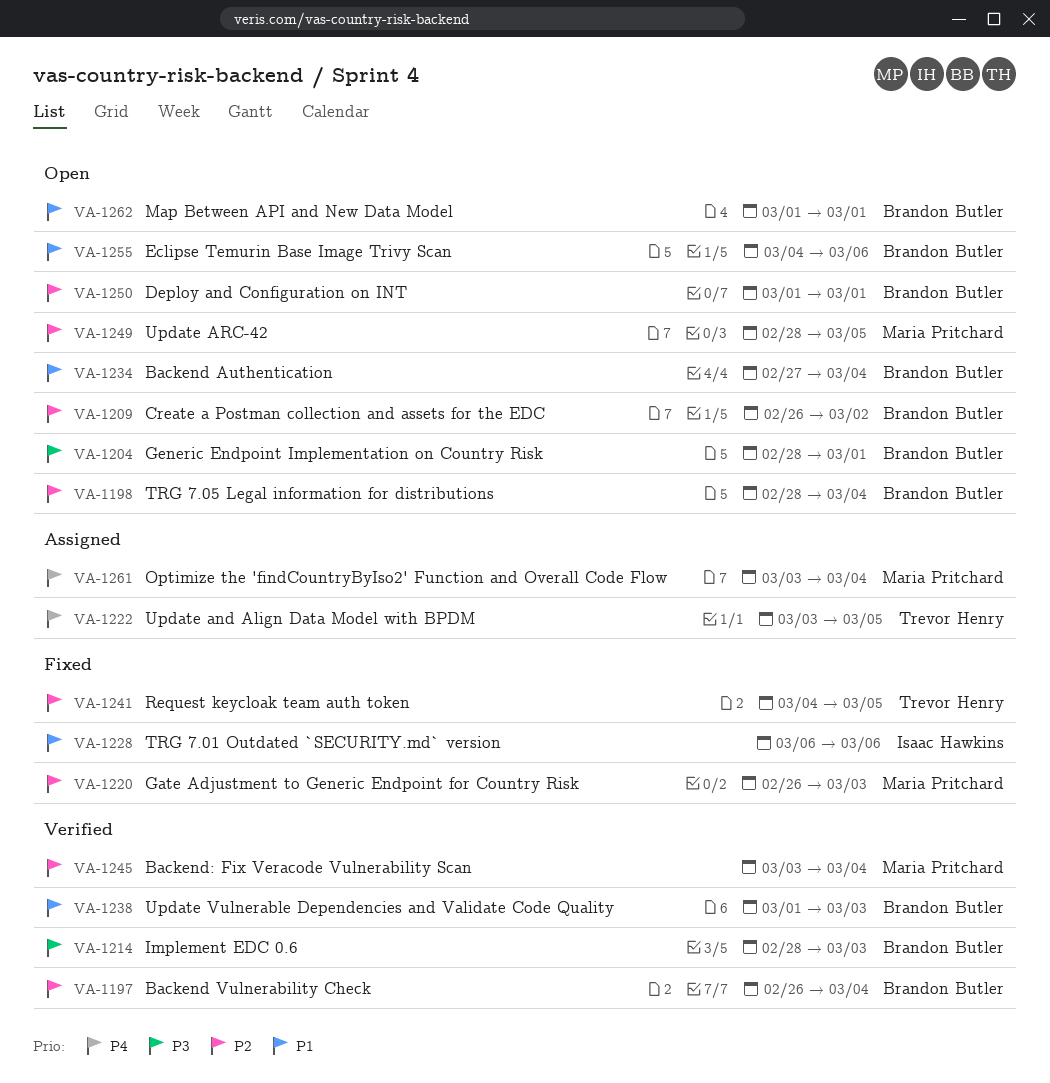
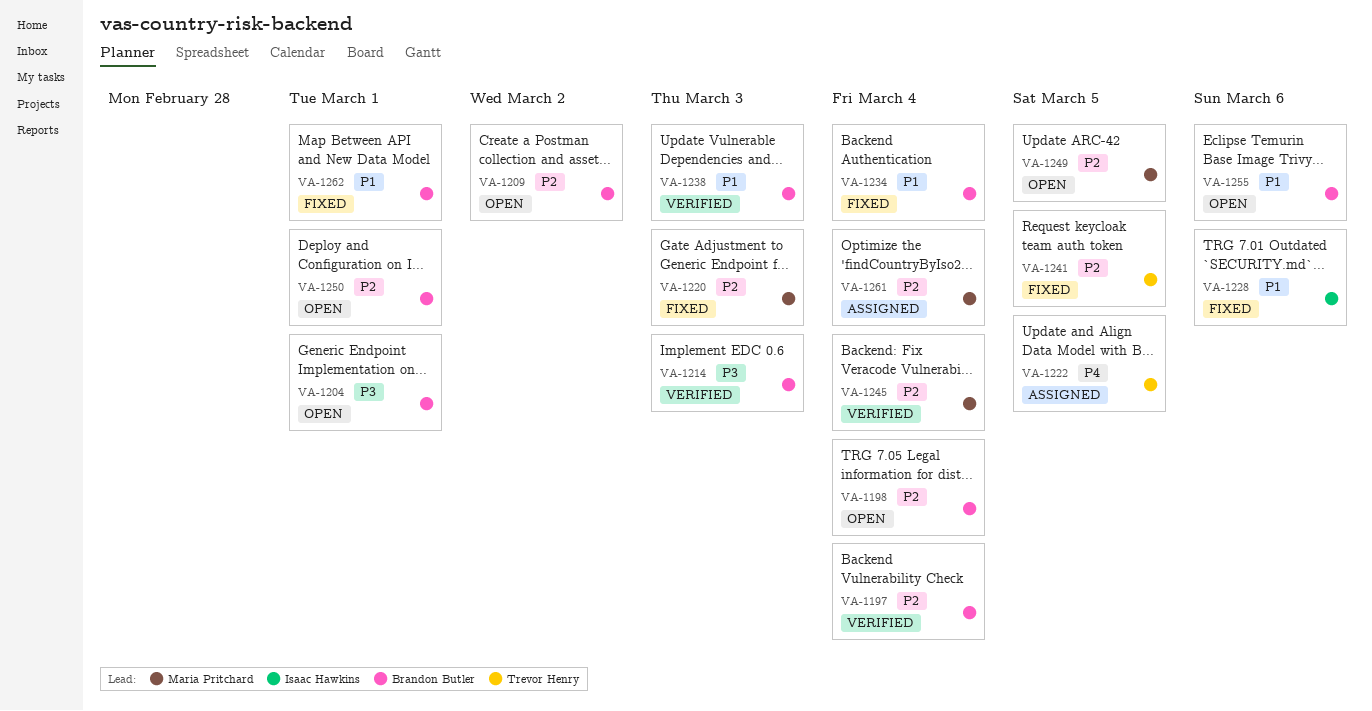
VA-1234, status: Open -> Fixed
VA-1261, priority: P4 -> P2
VA-1262, status: Open -> Fixed

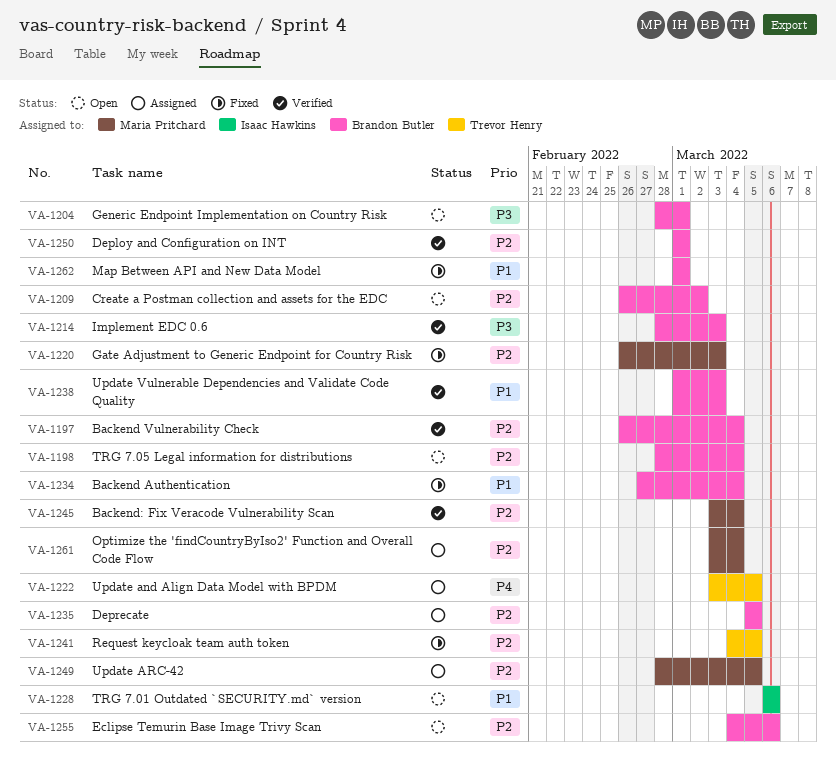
VA-1228, status: Fixed -> Open
VA-1235: none -> present
VA-1249, status: Open -> Assigned
VA-1250, status: Open -> Verified
VA-1255, priority: P1 -> P2

